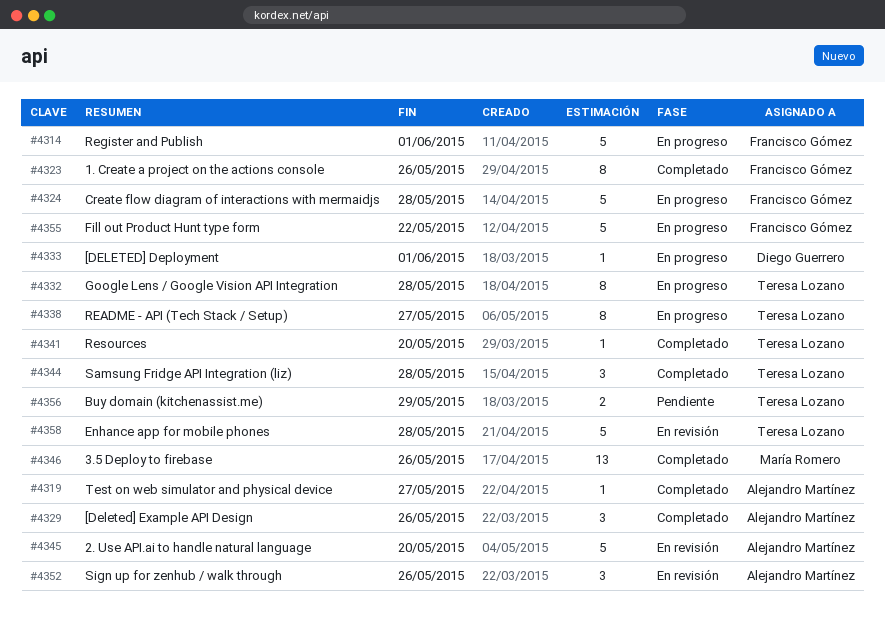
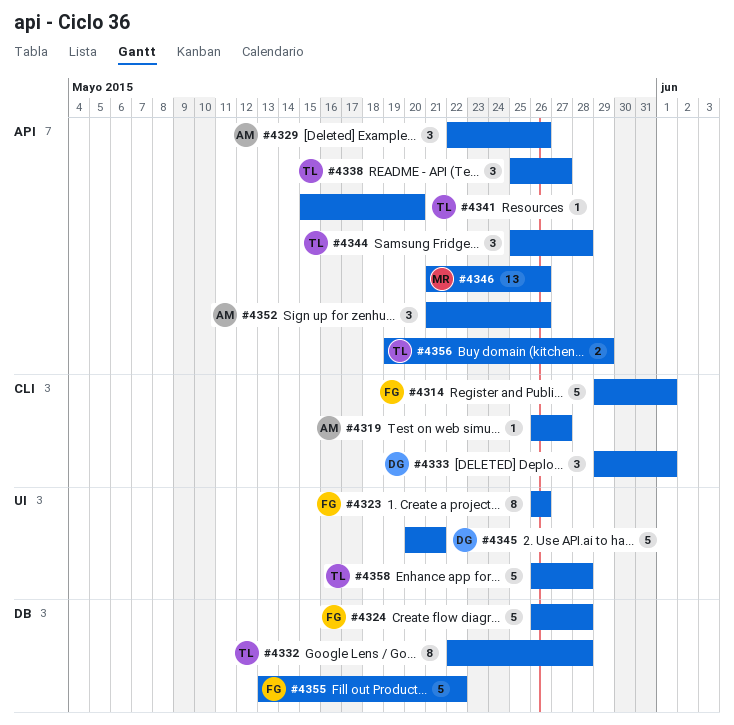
#4333, estimate: 1 -> 3
#4338, estimate: 8 -> 3
#4345, owner: Alejandro Martínez -> Diego Guerrero
#4345, due: May 20 -> May 21

